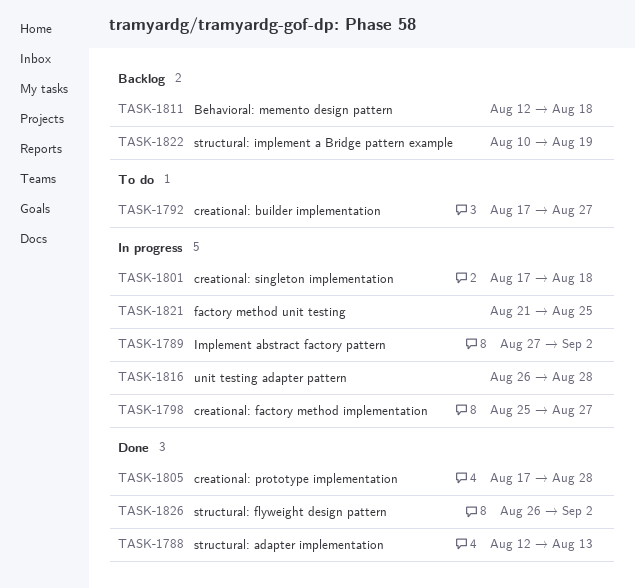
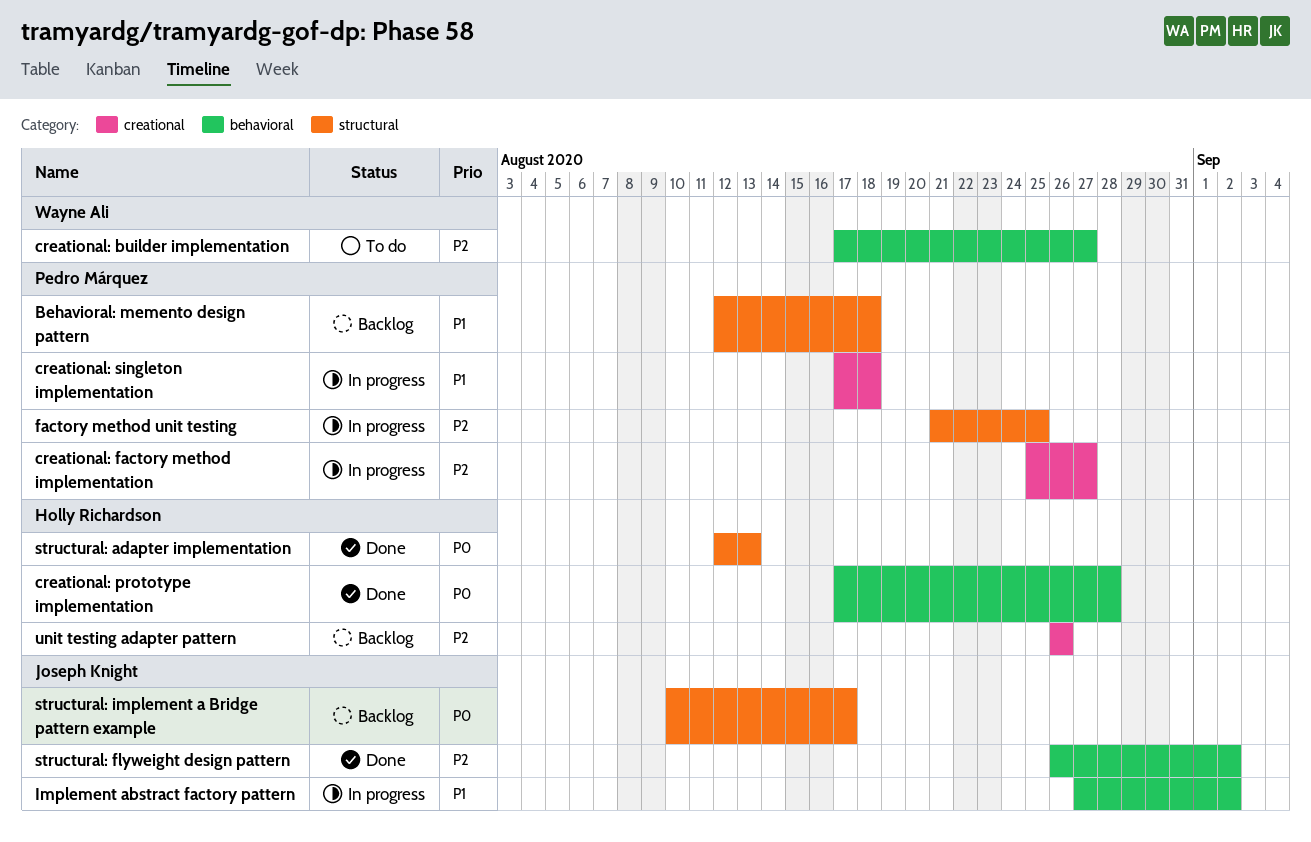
structural: implement a Bridge pattern example, due: Aug 19 -> Aug 17
unit testing adapter pattern, status: In progress -> Backlog
unit testing adapter pattern, due: Aug 28 -> Aug 26

